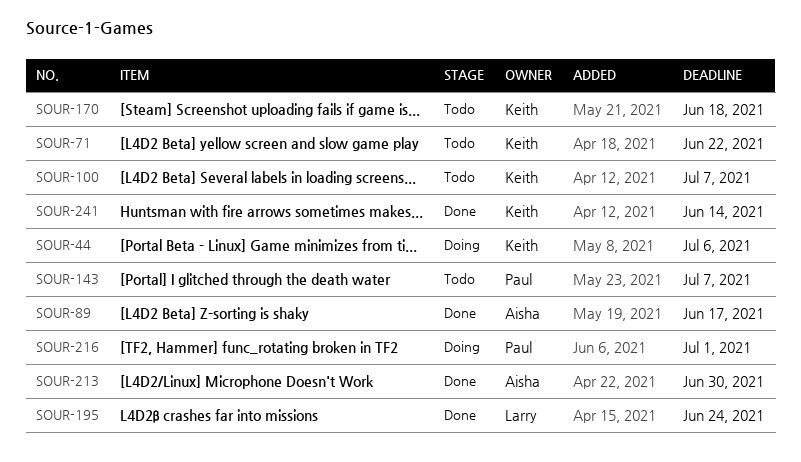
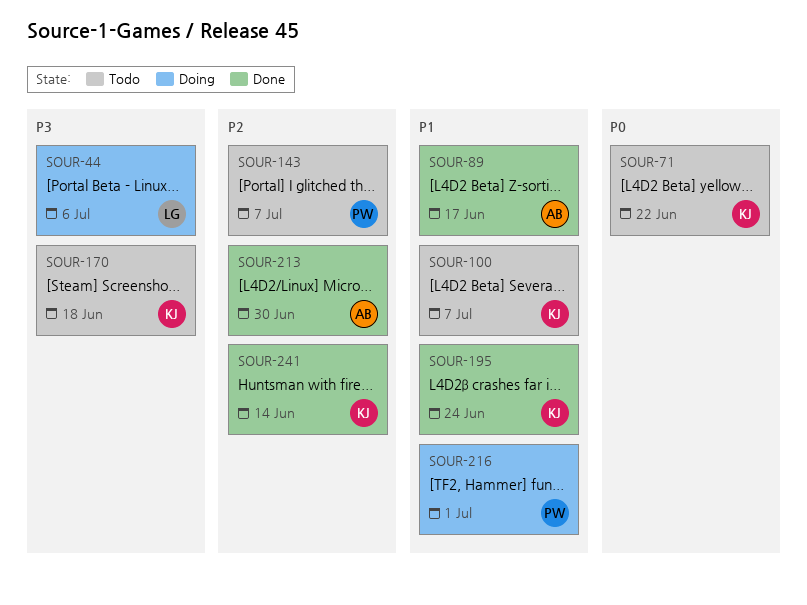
SOUR-44, owner: Keith -> Larry
SOUR-195, owner: Larry -> Keith

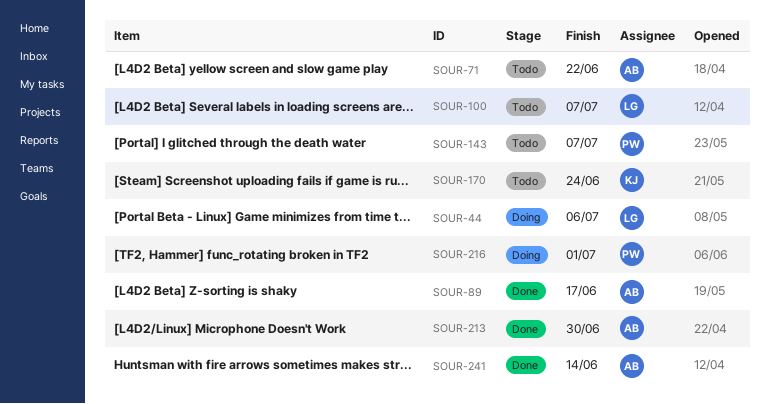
SOUR-71, owner: KJ -> AB
SOUR-100, owner: KJ -> LG
SOUR-170, due: Jun 18 -> Jun 24
SOUR-195: present -> none
SOUR-241, owner: KJ -> AB

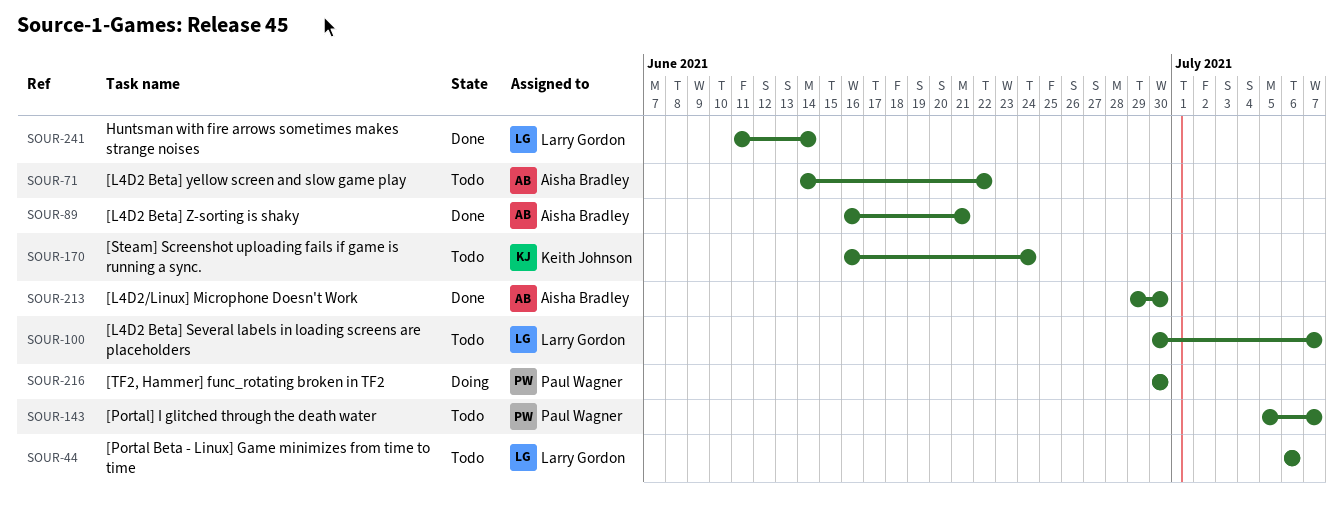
SOUR-44, status: Doing -> Todo
SOUR-89, due: Jun 17 -> Jun 21
SOUR-216, due: Jul 1 -> Jun 30
SOUR-241, owner: Aisha Bradley -> Larry Gordon

